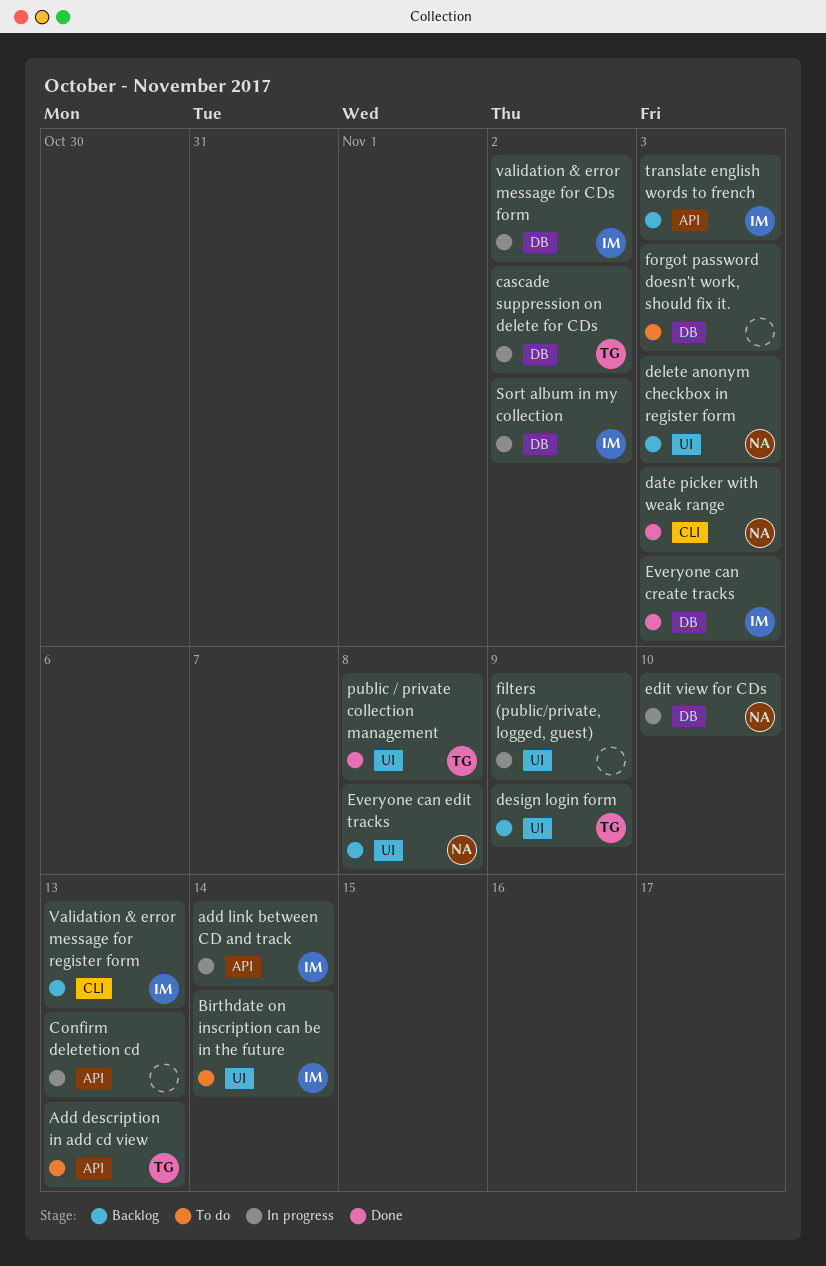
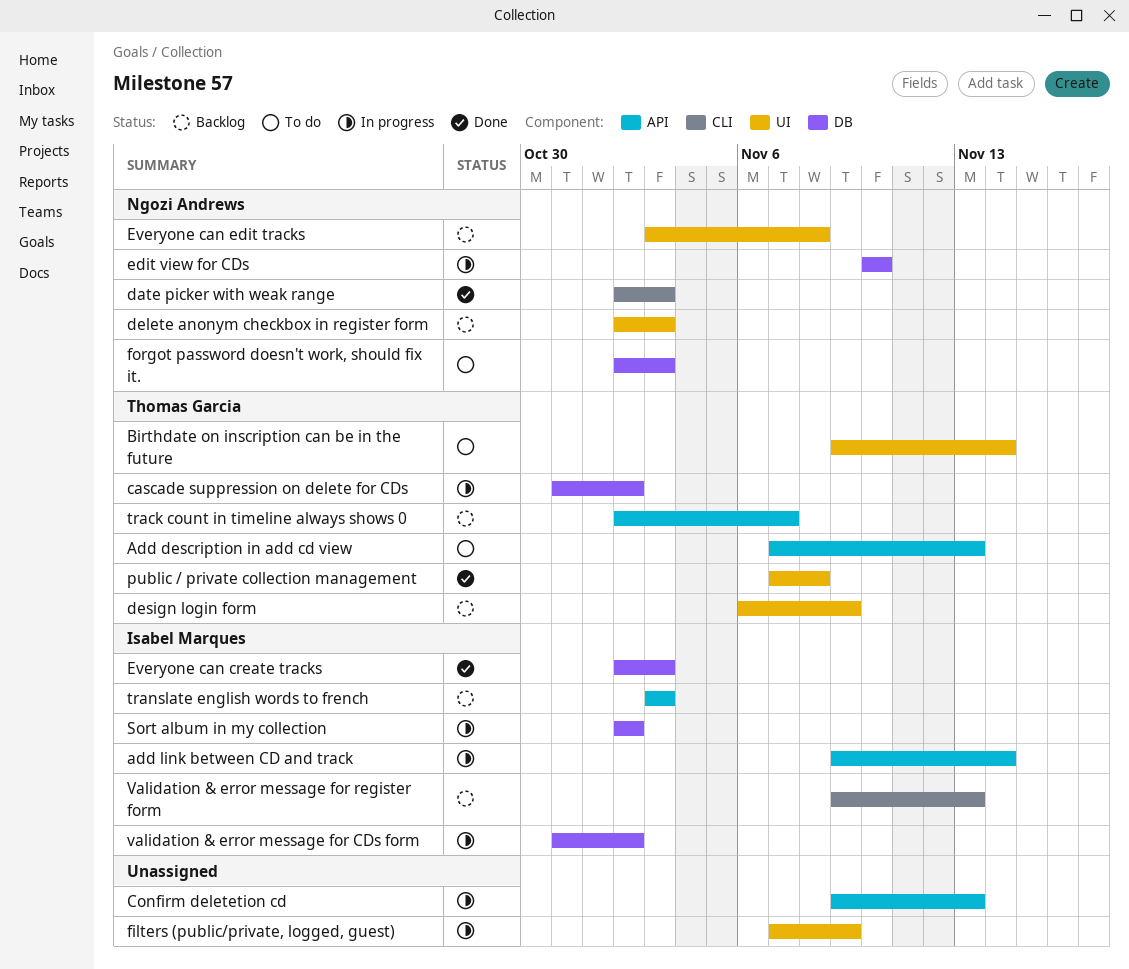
Birthdate on inscription can be in the future, owner: Isabel Marques -> Thomas Garcia
forgot password doesn't work, should fix it., owner: none -> Ngozi Andrews
track count in timeline always shows 0: none -> present

